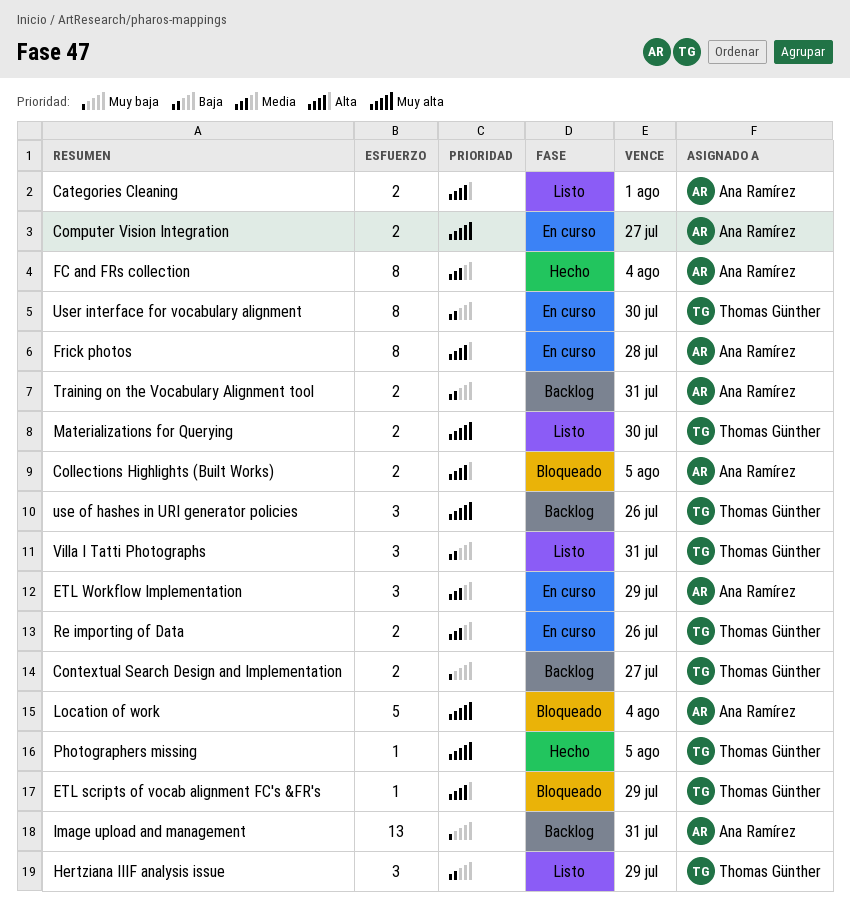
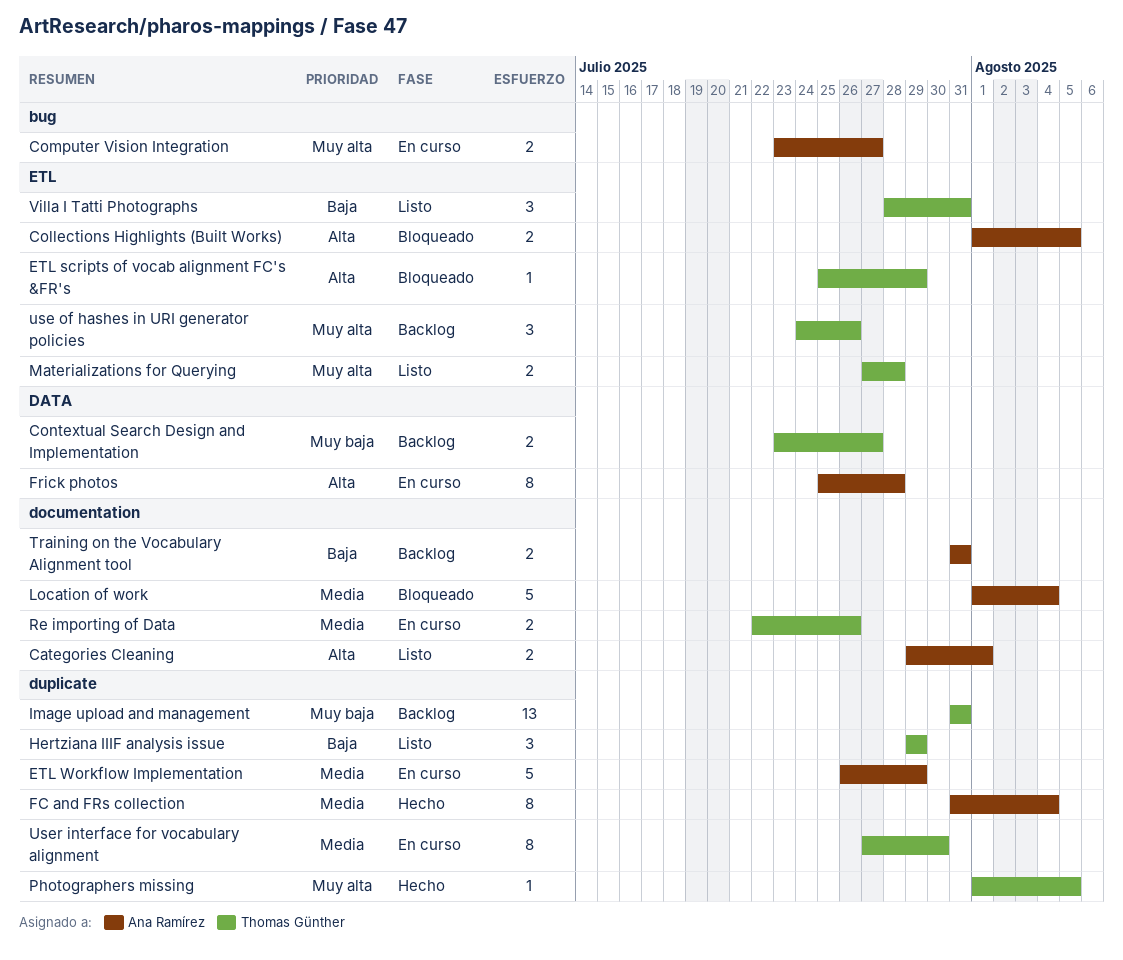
ETL Workflow Implementation, estimate: 3 -> 5
Image upload and management, owner: Ana Ramírez -> Thomas Günther
Location of work, priority: Muy alta -> Media
Materializations for Querying, due: Jul 30 -> Jul 28
User interface for vocabulary alignment, priority: Baja -> Media

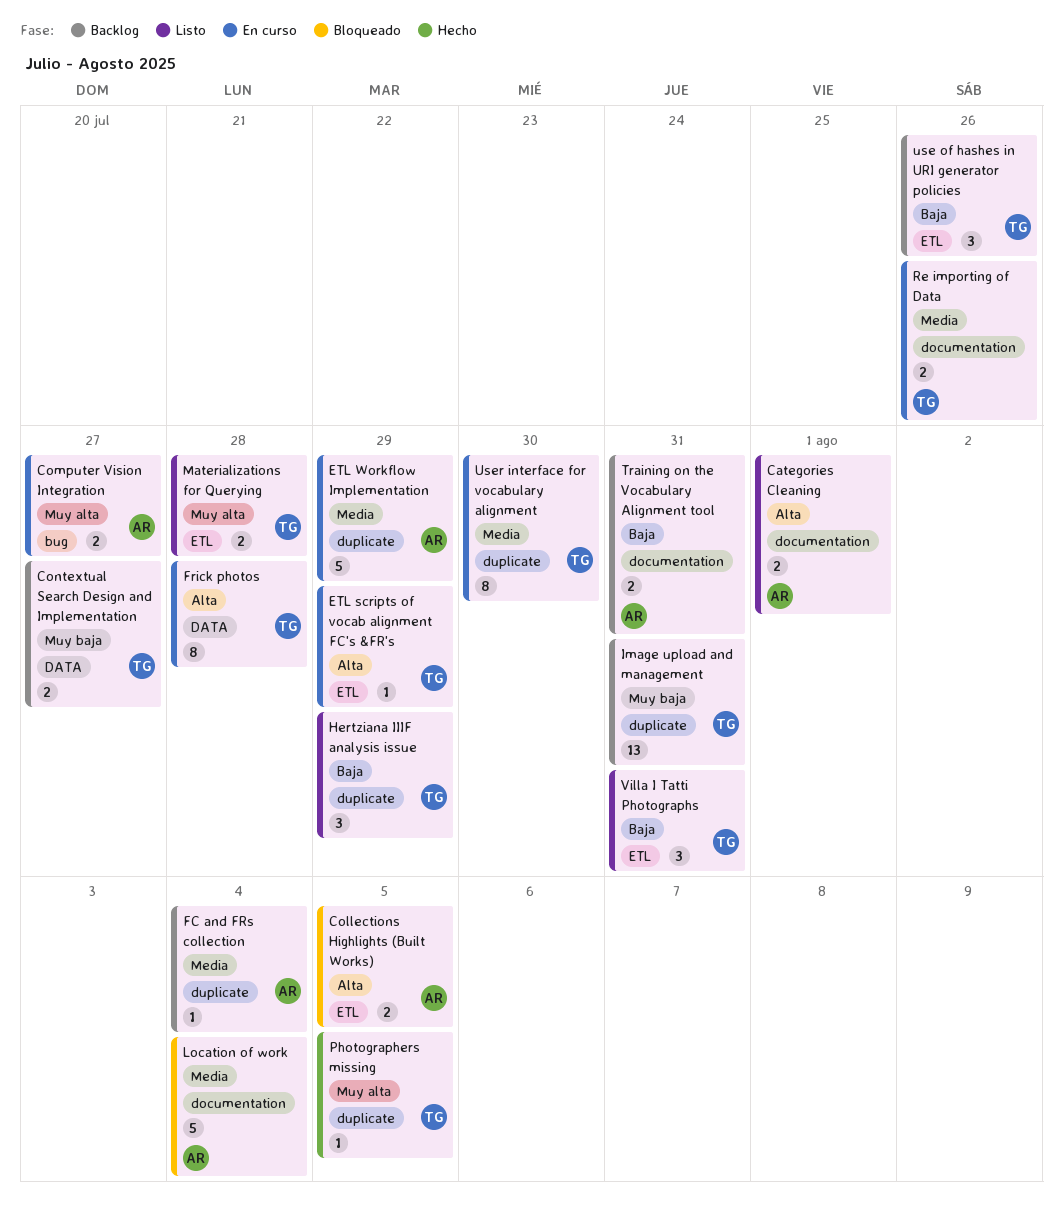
ETL scripts of vocab alignment FC's &FR's, status: Bloqueado -> En curso
FC and FRs collection, status: Hecho -> Backlog
FC and FRs collection, estimate: 8 -> 1
Frick photos, owner: Ana Ramírez -> Thomas Günther
use of hashes in URI generator policies, priority: Muy alta -> Baja

